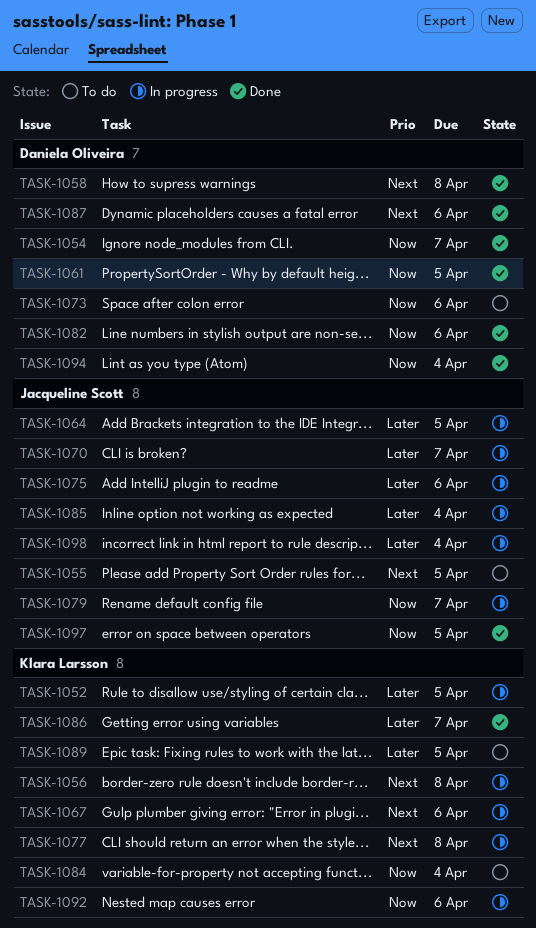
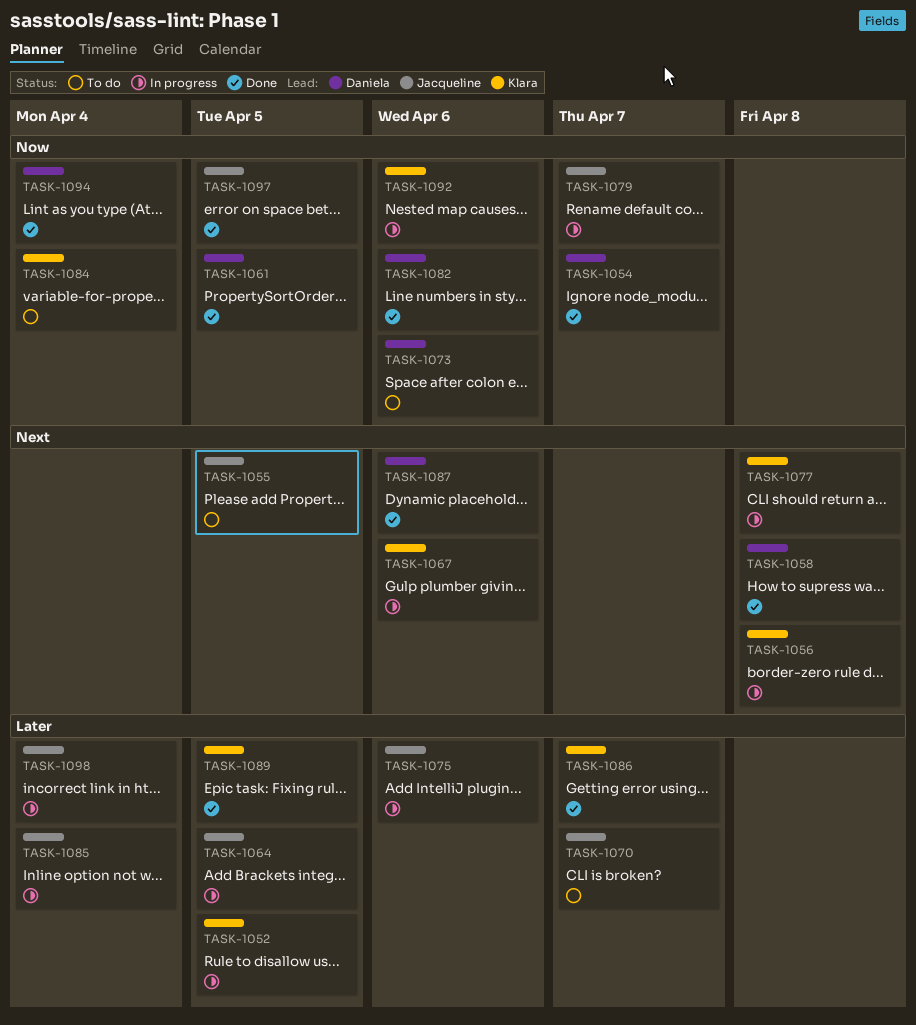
TASK-1070, status: In progress -> To do
TASK-1089, status: To do -> Done

